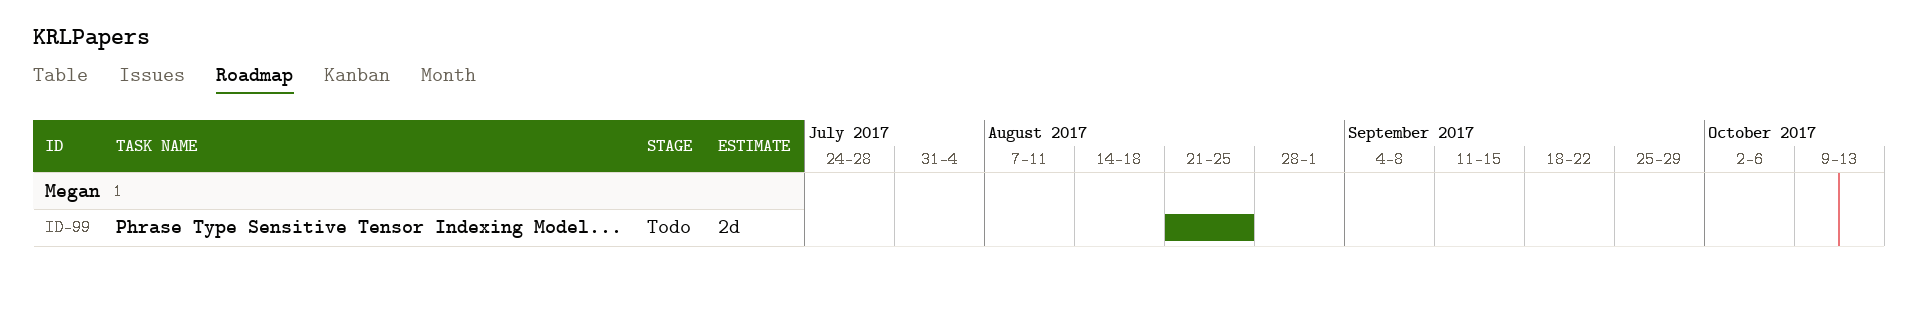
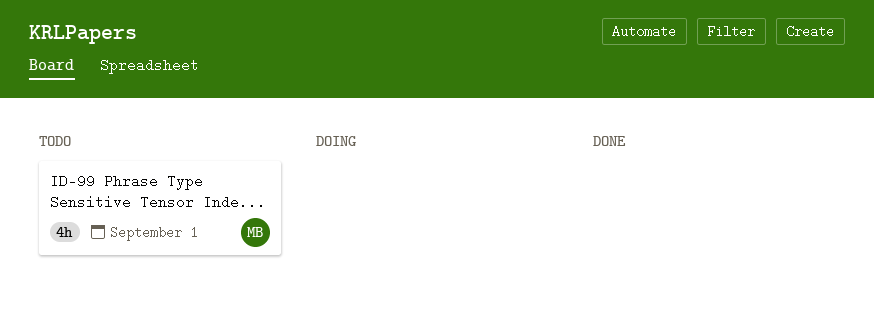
ID-99, estimate: 2d -> 4h
ID-99, due: Aug 25 -> Sep 1

